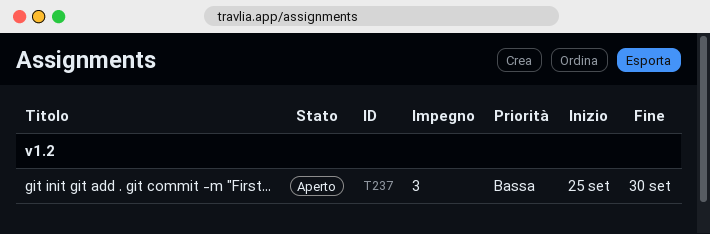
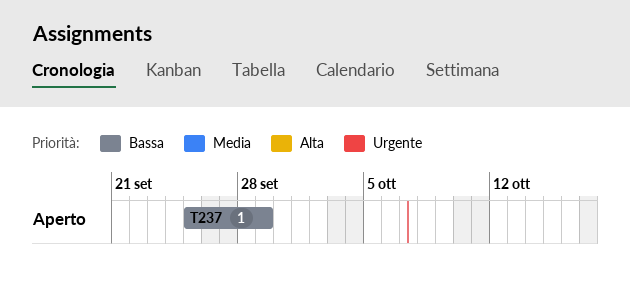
T237, estimate: 3 -> 1
T237, due: Sep 30 -> Sep 29

